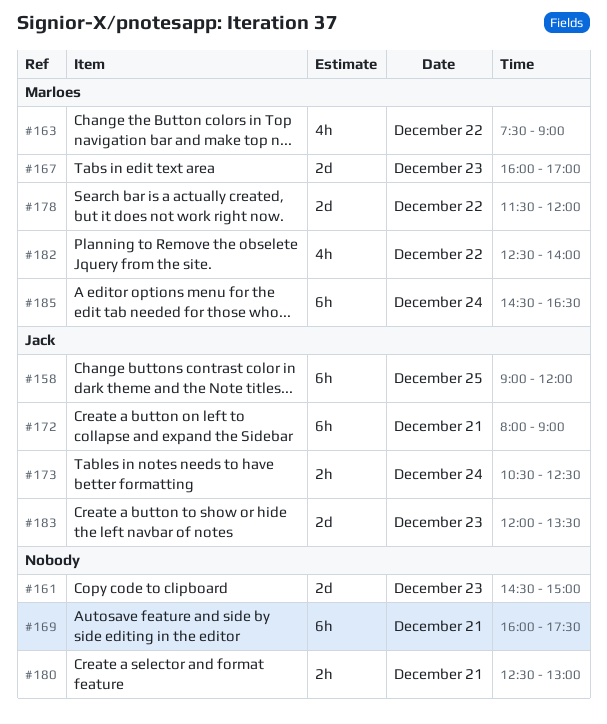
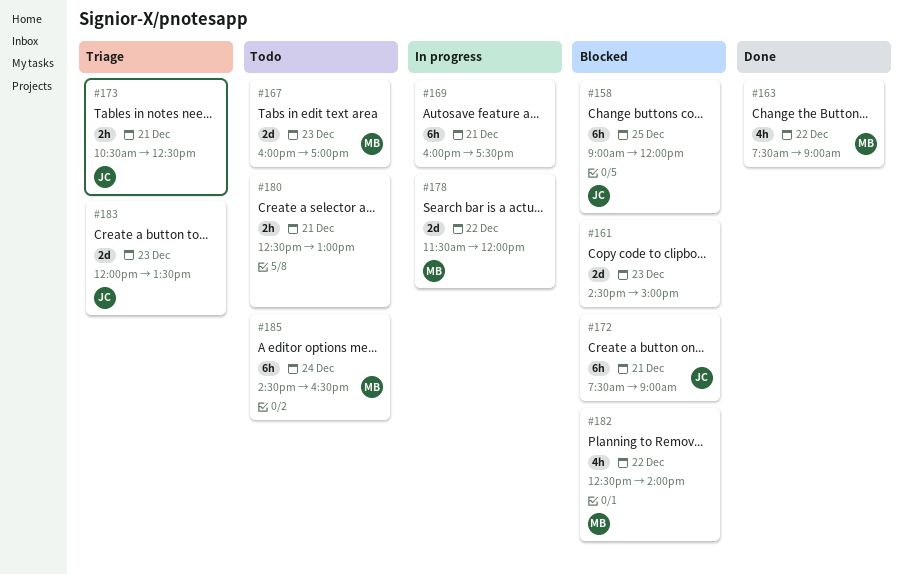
#172, begins: 08:00 -> 07:30
#173, day: Dec 24 -> Dec 21

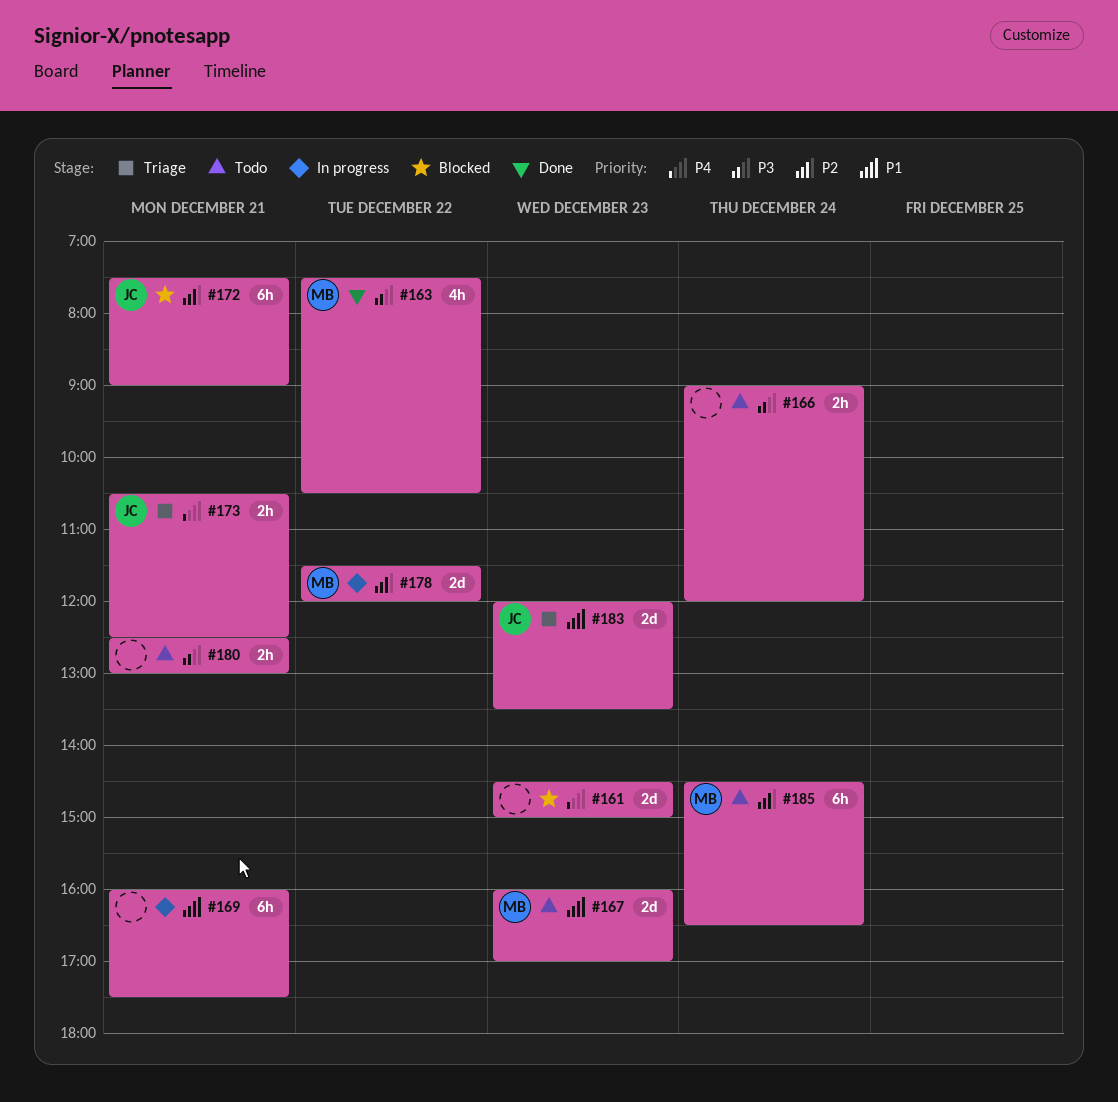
#158: present -> none
#163, ends: 09:00 -> 10:30
#166: none -> present
#182: present -> none

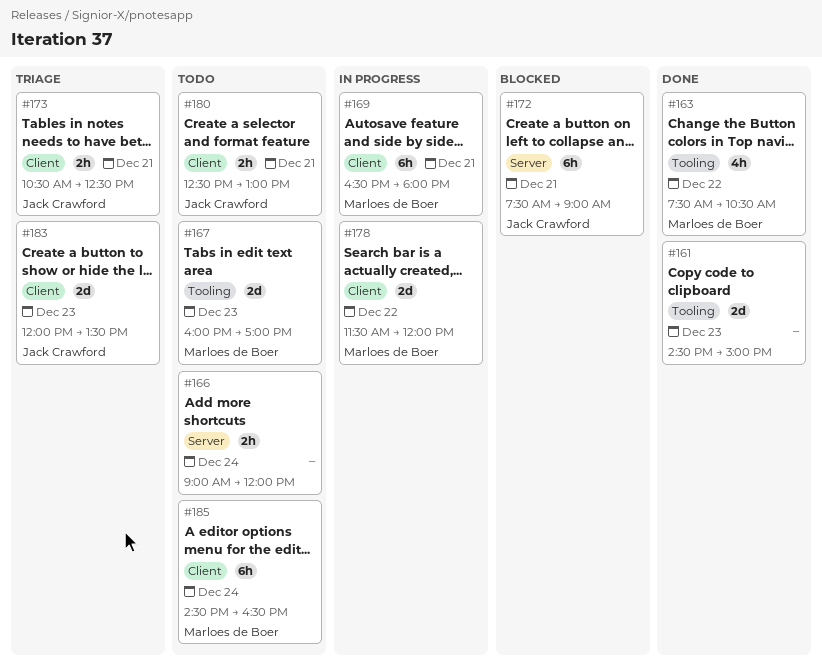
#161, status: Blocked -> Done
#169, owner: none -> Marloes de Boer
#169, begins: 16:00 -> 16:30
#169, ends: 17:30 -> 18:00
#180, owner: none -> Jack Crawford

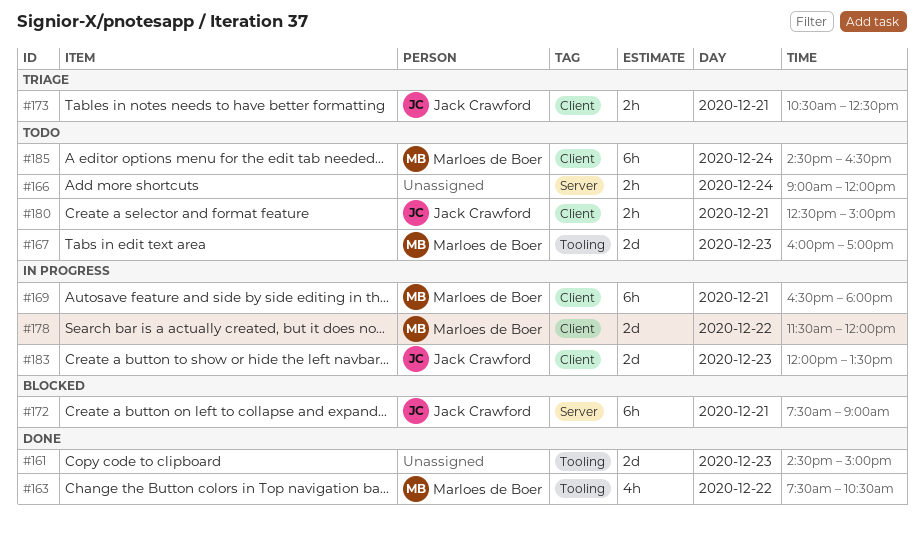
#180, ends: 13:00 -> 15:00
#183, status: Triage -> In progress

